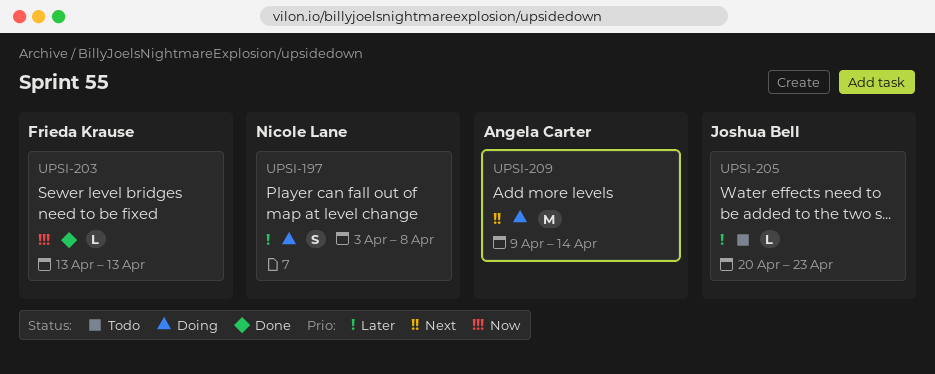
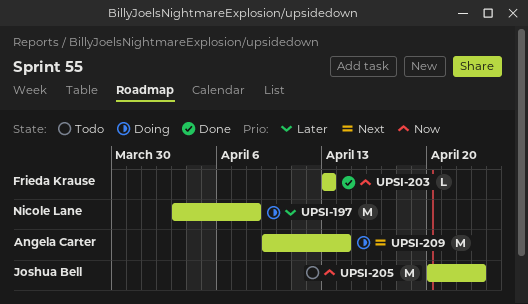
UPSI-197, estimate: S -> M
UPSI-205, priority: Later -> Now
UPSI-205, estimate: L -> M

